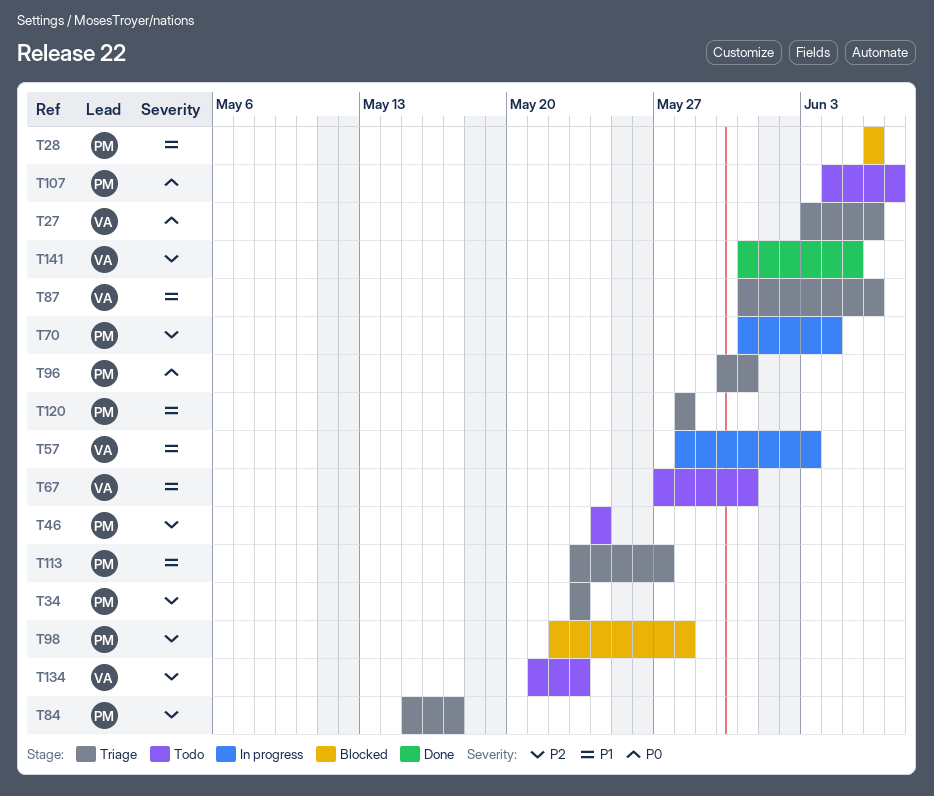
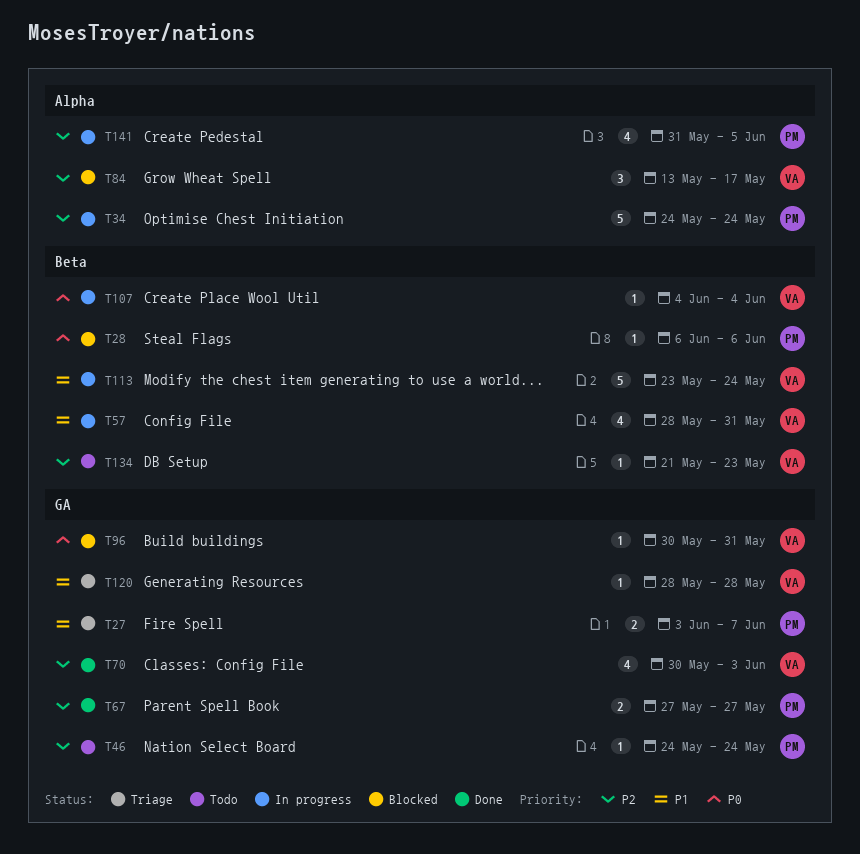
T27, owner: VA -> PM
T27, priority: P0 -> P1
T27, due: Jun 6 -> Jun 7
T28, priority: P1 -> P0
T34, status: Triage -> In progress
T34, start: May 23 -> May 24
T34, due: May 23 -> May 24
T57, due: Jun 3 -> May 31
T67, status: Todo -> Done
T67, owner: VA -> PM
T67, priority: P1 -> P2
T67, due: May 31 -> May 27
T70, status: In progress -> Done
T70, owner: PM -> VA
T70, start: May 31 -> May 30
T70, due: Jun 4 -> Jun 3
T84, status: Triage -> Blocked
T84, owner: PM -> VA
T84, start: May 15 -> May 13
T87: present -> none
T96, status: Triage -> Blocked
T96, owner: PM -> VA
T98: present -> none
T107, status: Todo -> In progress
T107, owner: PM -> VA
T107, due: Jun 7 -> Jun 4
T113, status: Triage -> In progress
T113, owner: PM -> VA
T113, due: May 27 -> May 24
T120, owner: PM -> VA
T141, status: Done -> In progress
T141, owner: VA -> PM

